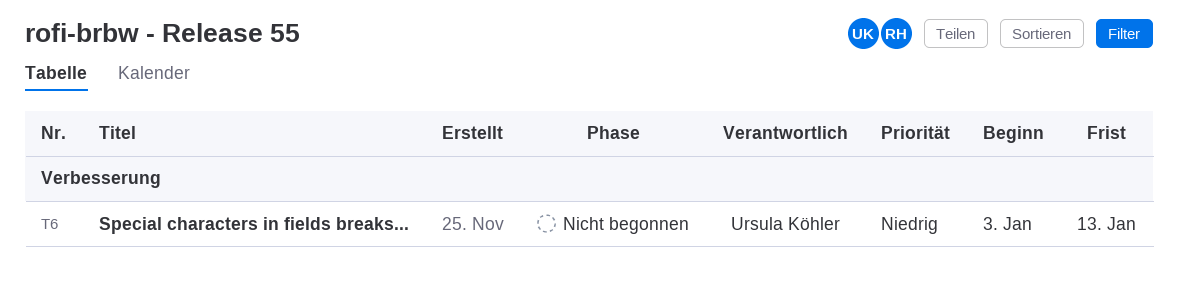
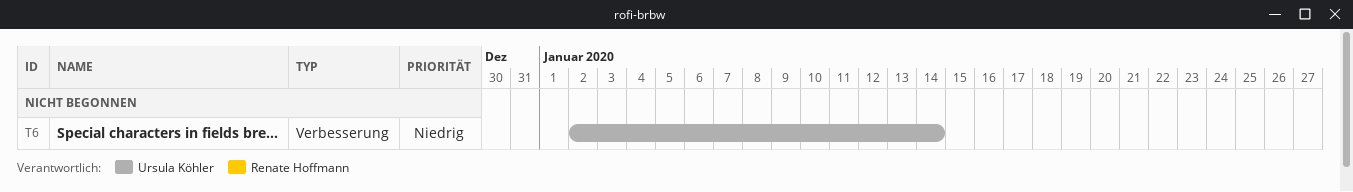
T6, start: Jan 3 -> Jan 2
T6, due: Jan 13 -> Jan 14

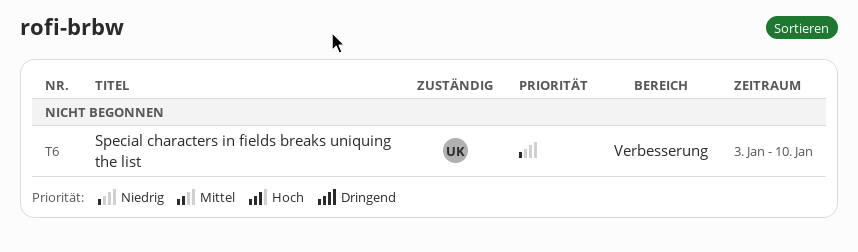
T6, start: Jan 2 -> Jan 3
T6, due: Jan 14 -> Jan 10

